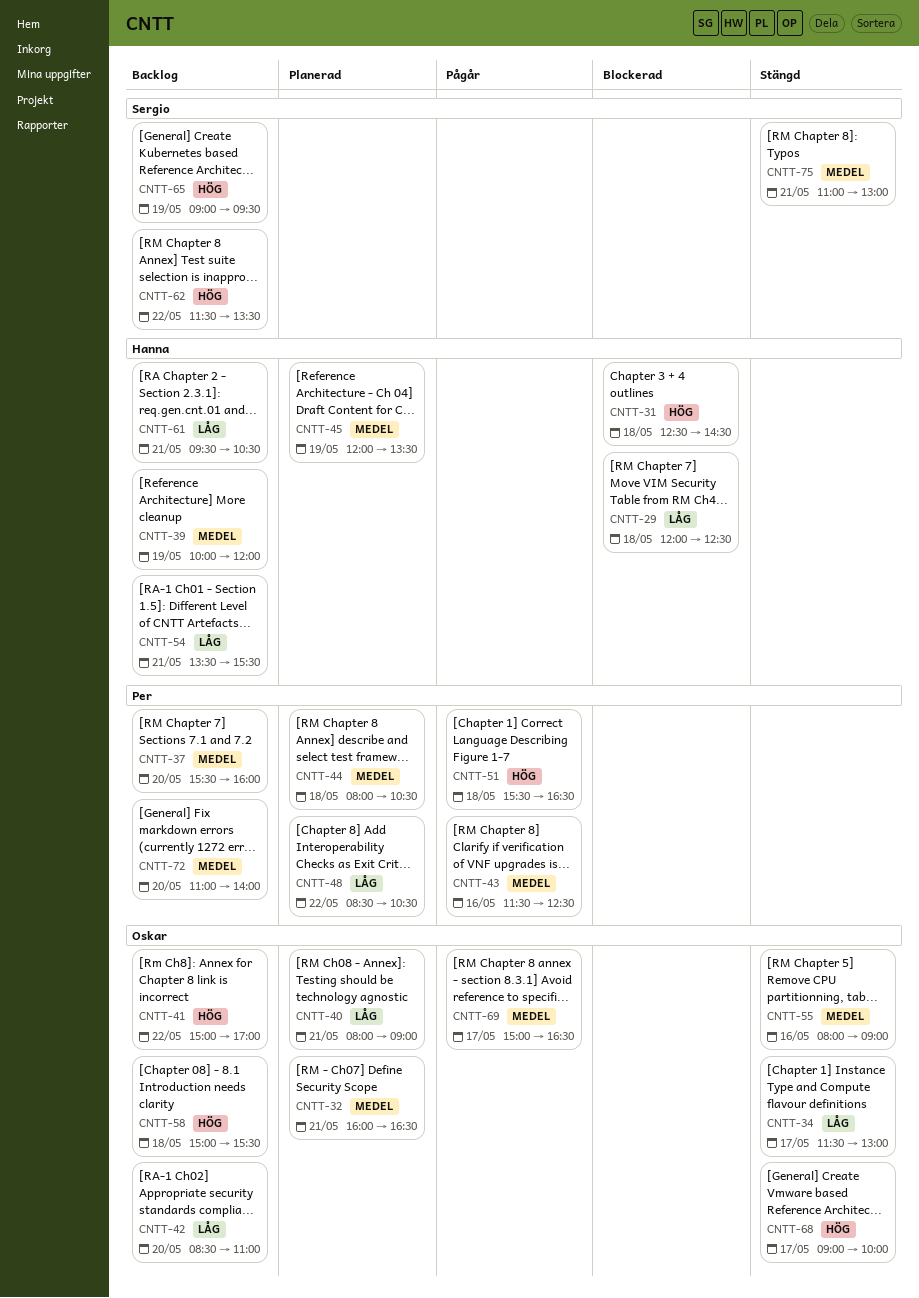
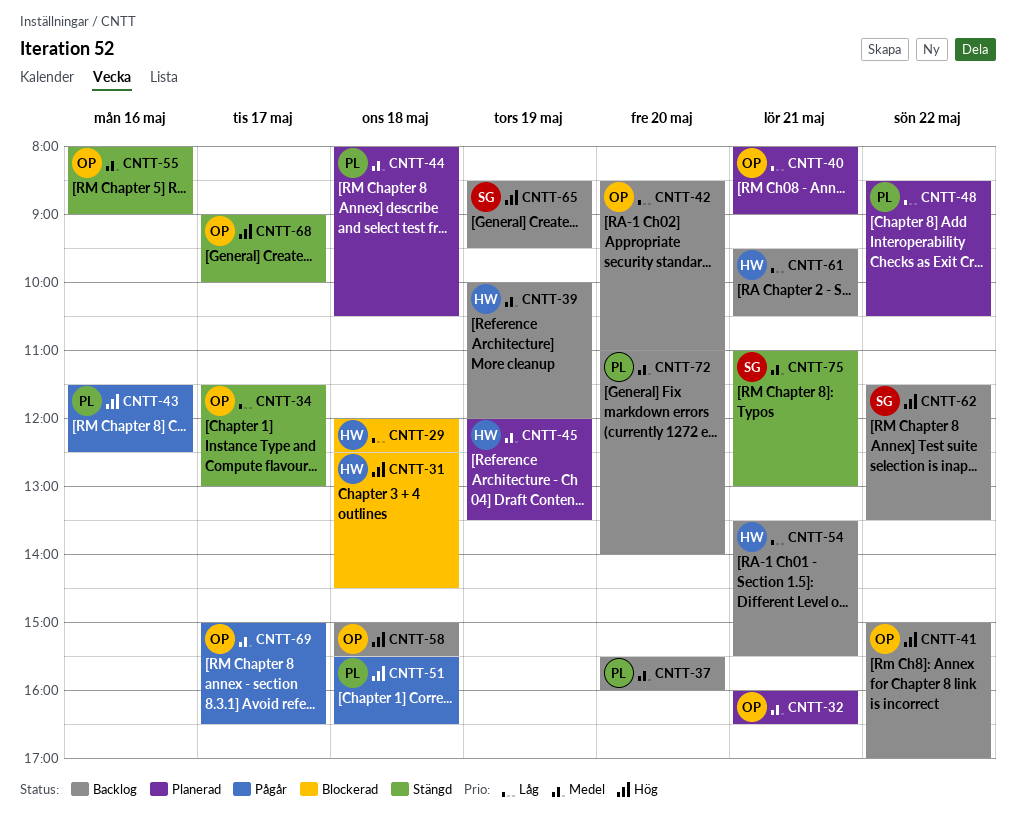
CNTT-43, priority: Medel -> Hög
CNTT-65, begins: 09:00 -> 08:30

